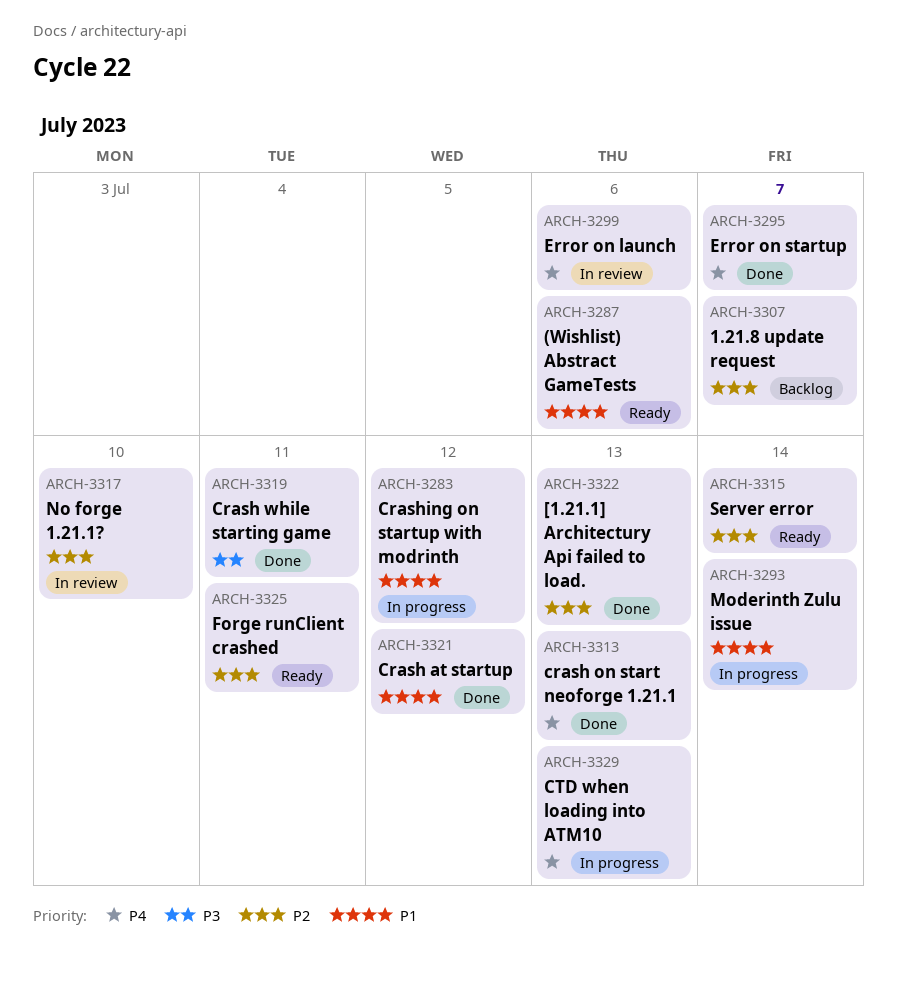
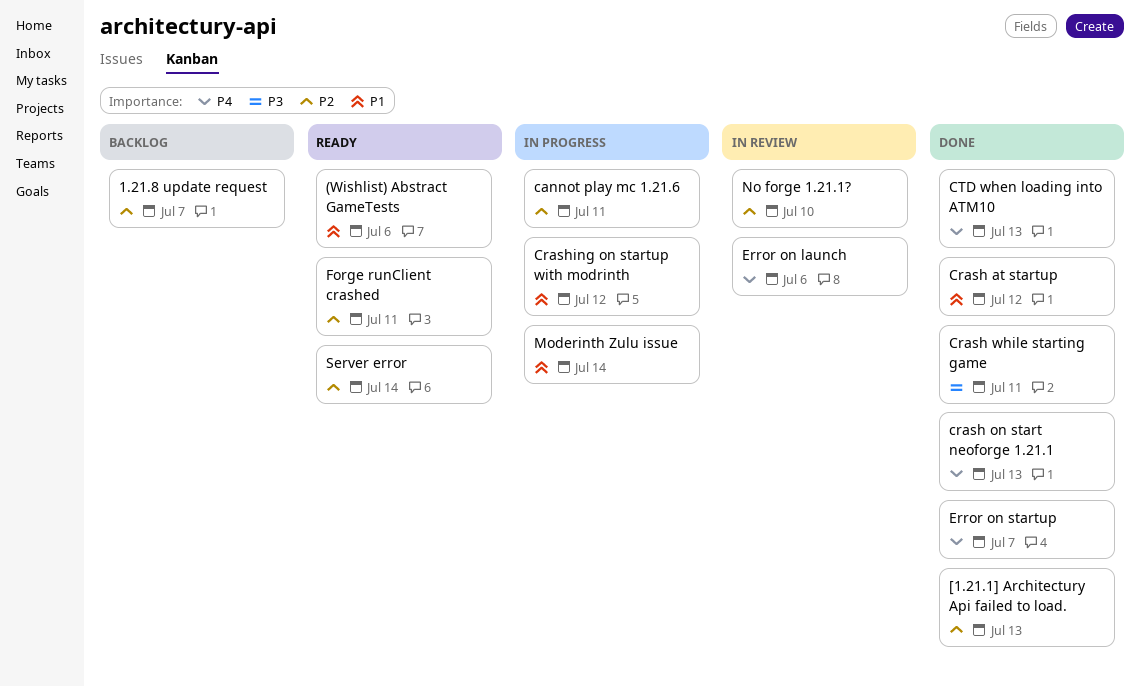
cannot play mc 1.21.6: none -> present
CTD when loading into ATM10, status: In progress -> Done

